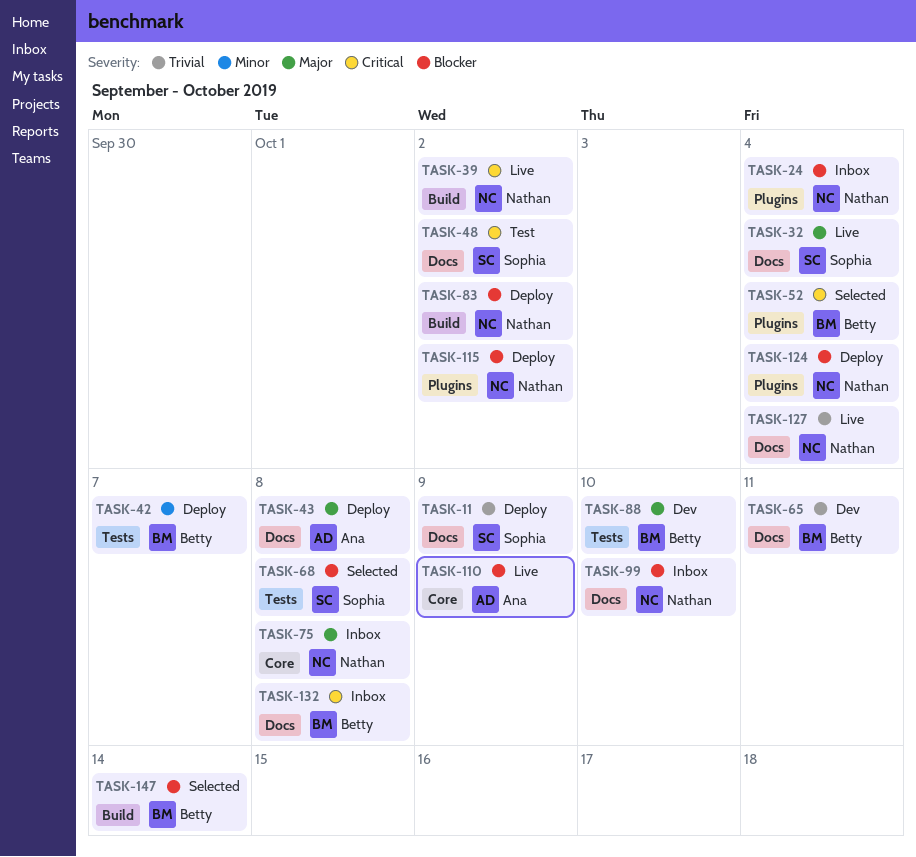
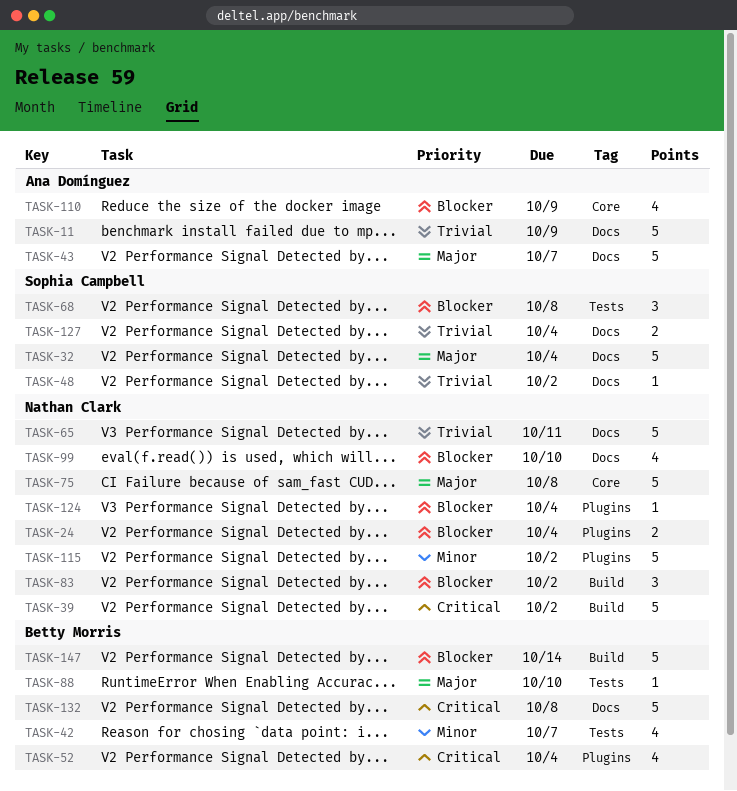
TASK-11, owner: Sophia Campbell -> Ana Domínguez
TASK-43, due: Oct 8 -> Oct 7
TASK-48, priority: Critical -> Trivial
TASK-65, owner: Betty Morris -> Nathan Clark
TASK-115, priority: Blocker -> Minor
TASK-127, owner: Nathan Clark -> Sophia Campbell

